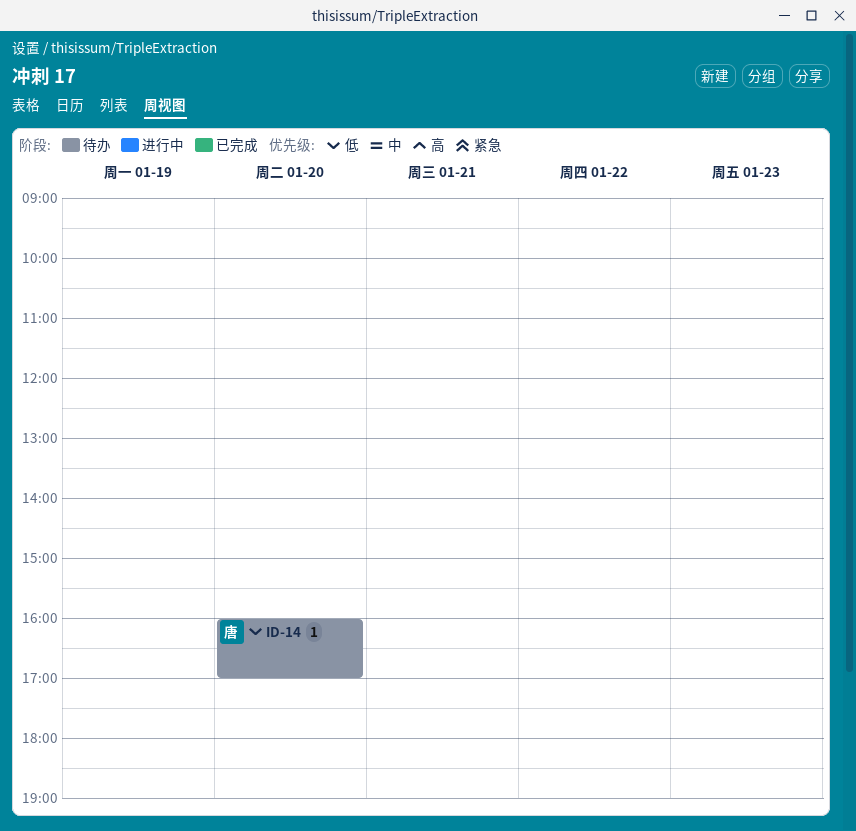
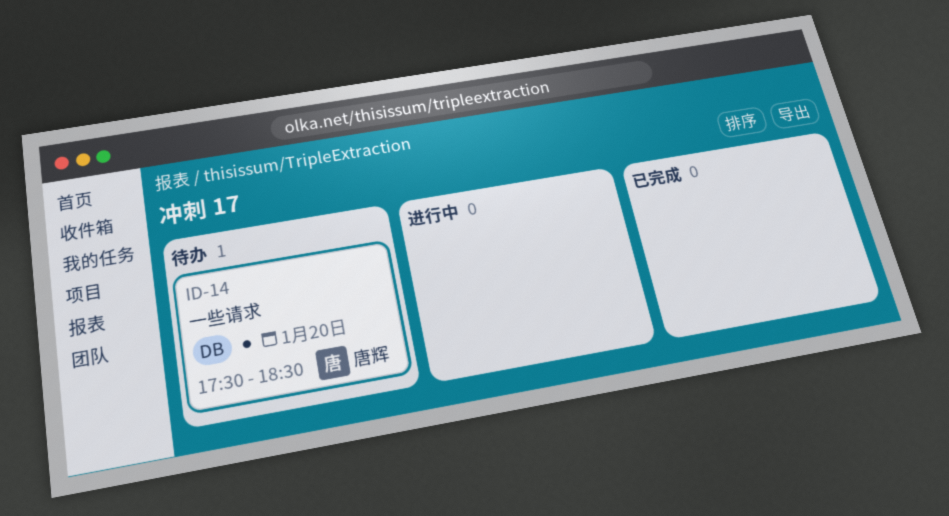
ID-14, begins: 16:00 -> 17:30
ID-14, ends: 17:00 -> 18:30

